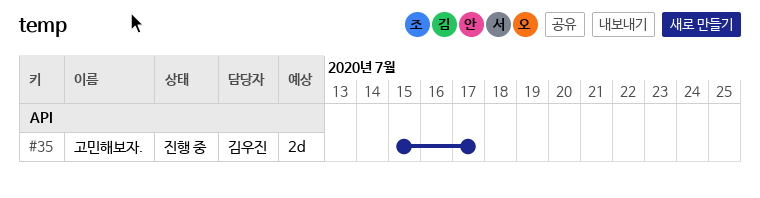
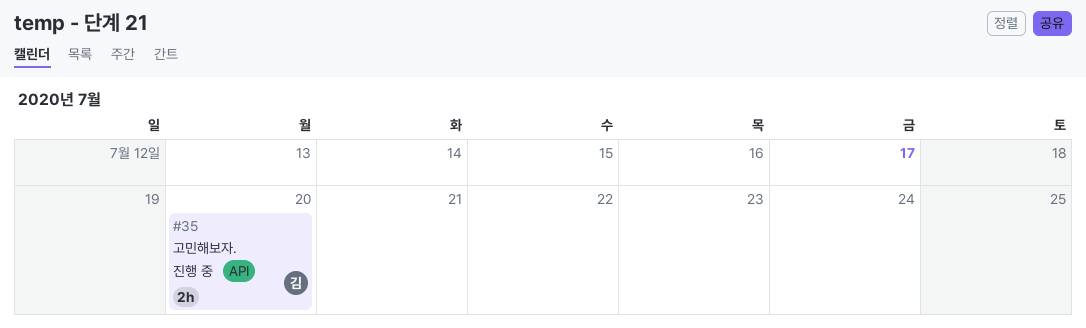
#35, estimate: 2d -> 2h
#35, due: Jul 17 -> Jul 20

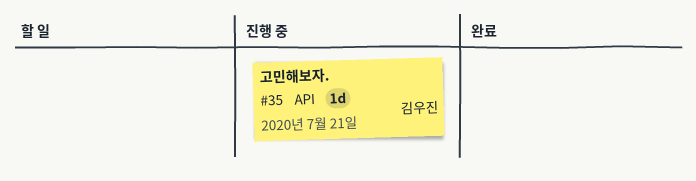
#35, estimate: 2h -> 1d
#35, due: Jul 20 -> Jul 21

